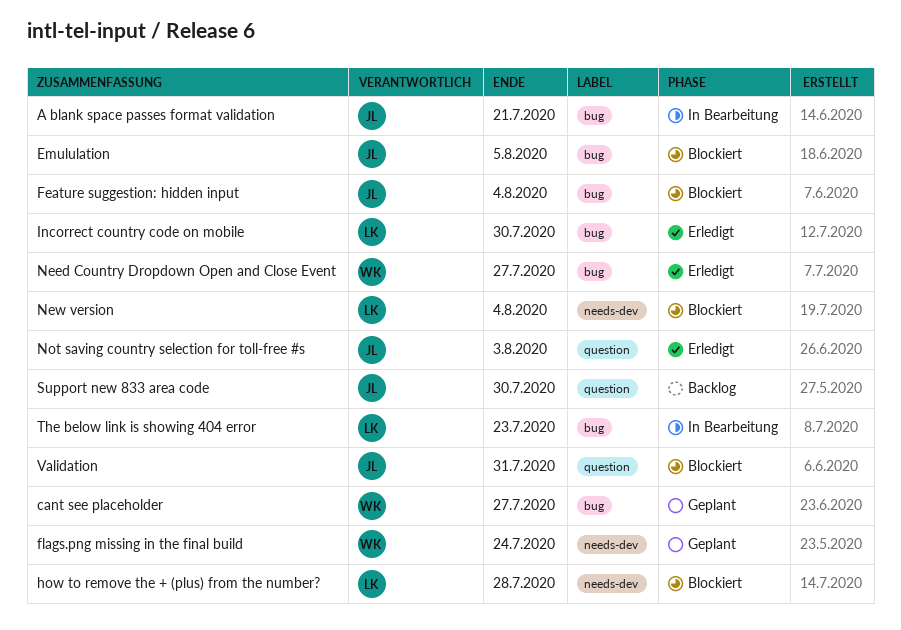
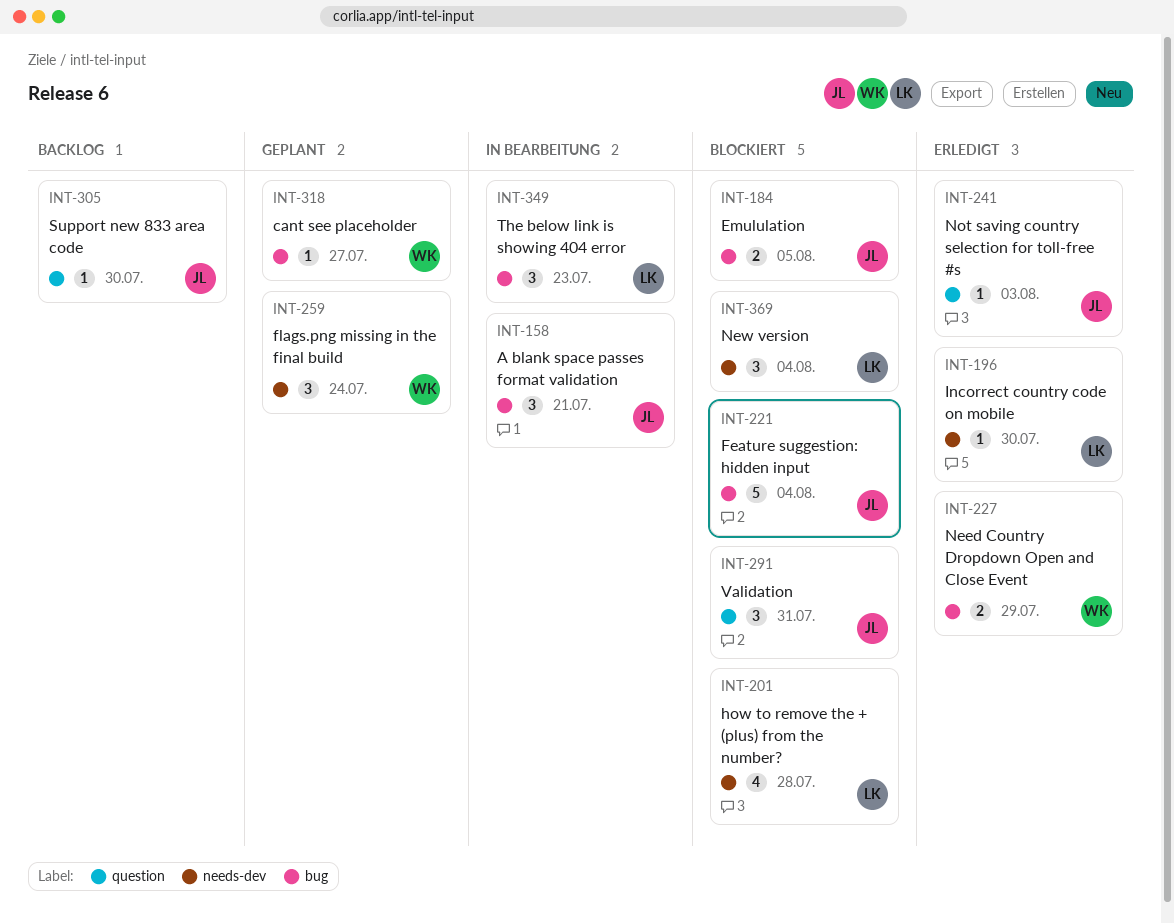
Incorrect country code on mobile, label: bug -> needs-dev
Need Country Dropdown Open and Close Event, due: Jul 27 -> Jul 29

